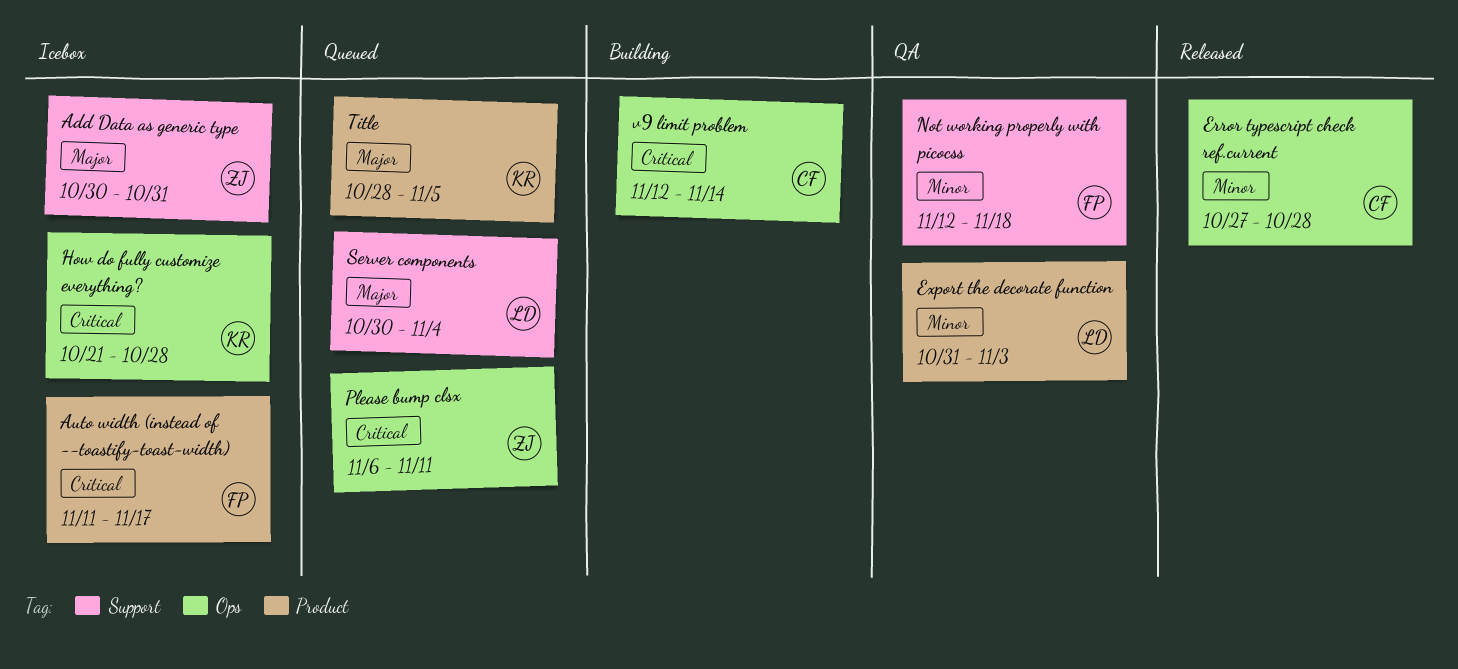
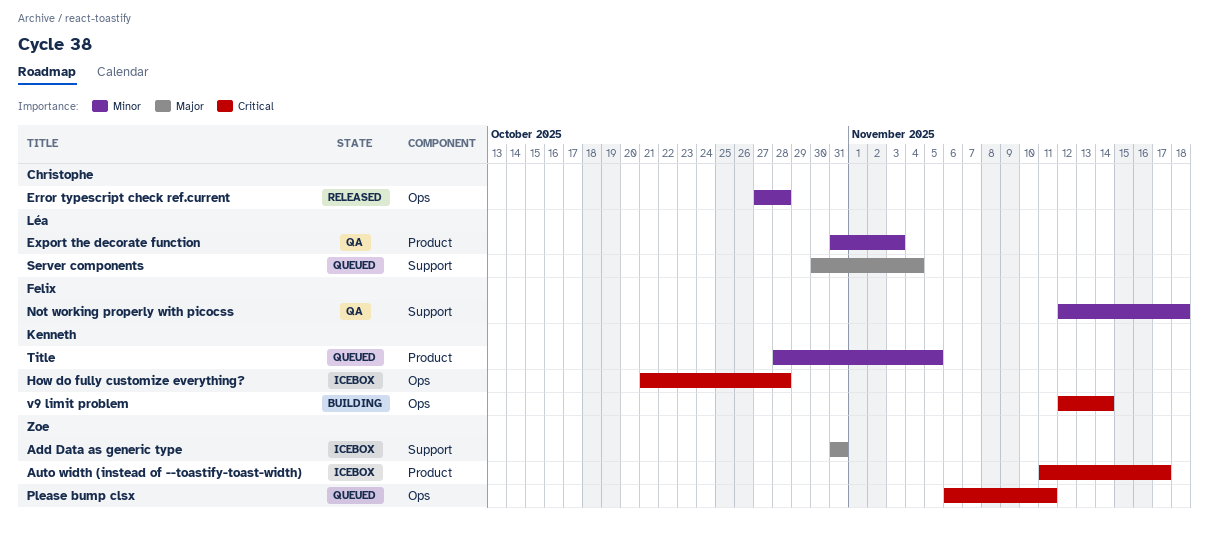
Add Data as generic type, start: Oct 30 -> Oct 31
Auto width (instead of --toastify-toast-width), owner: Felix -> Zoe
Title, priority: Major -> Minor
v9 limit problem, owner: Christophe -> Kenneth

